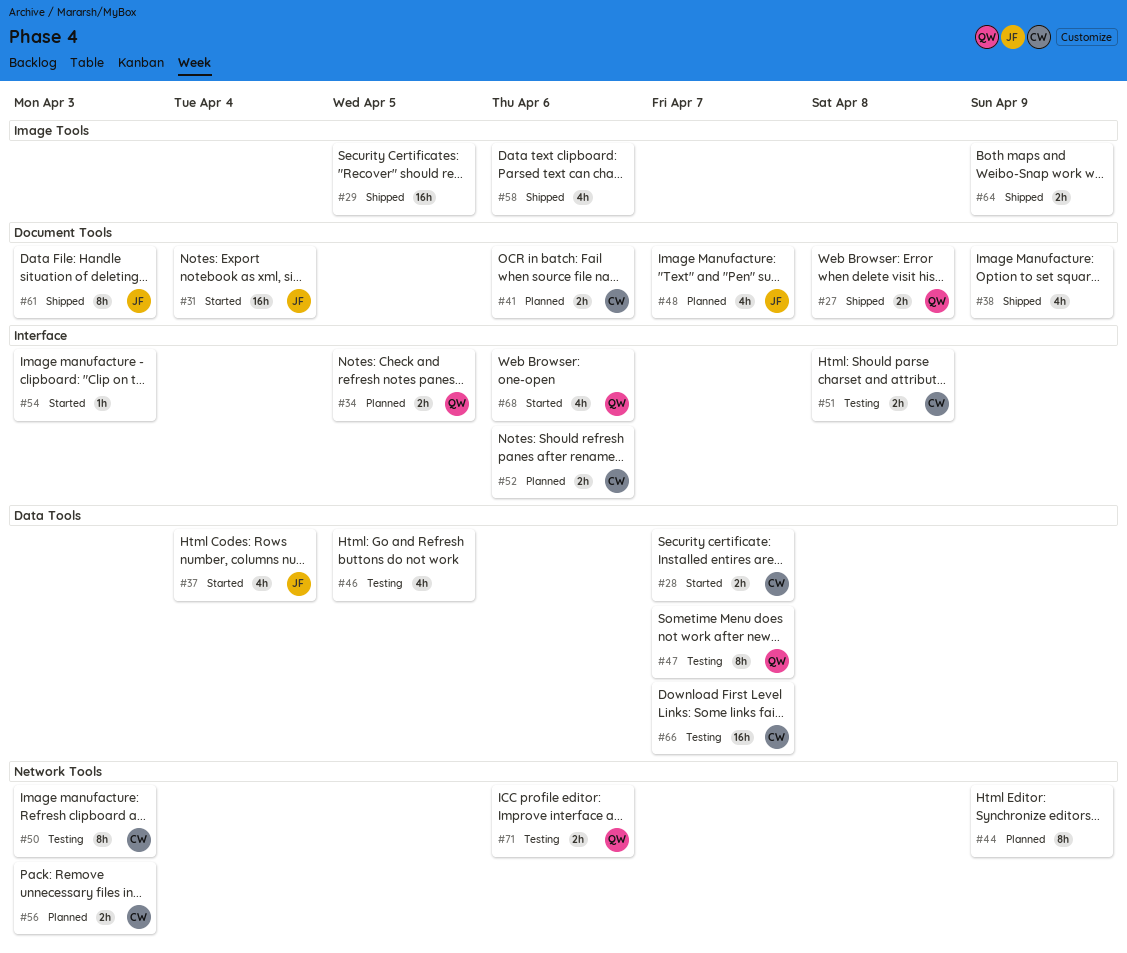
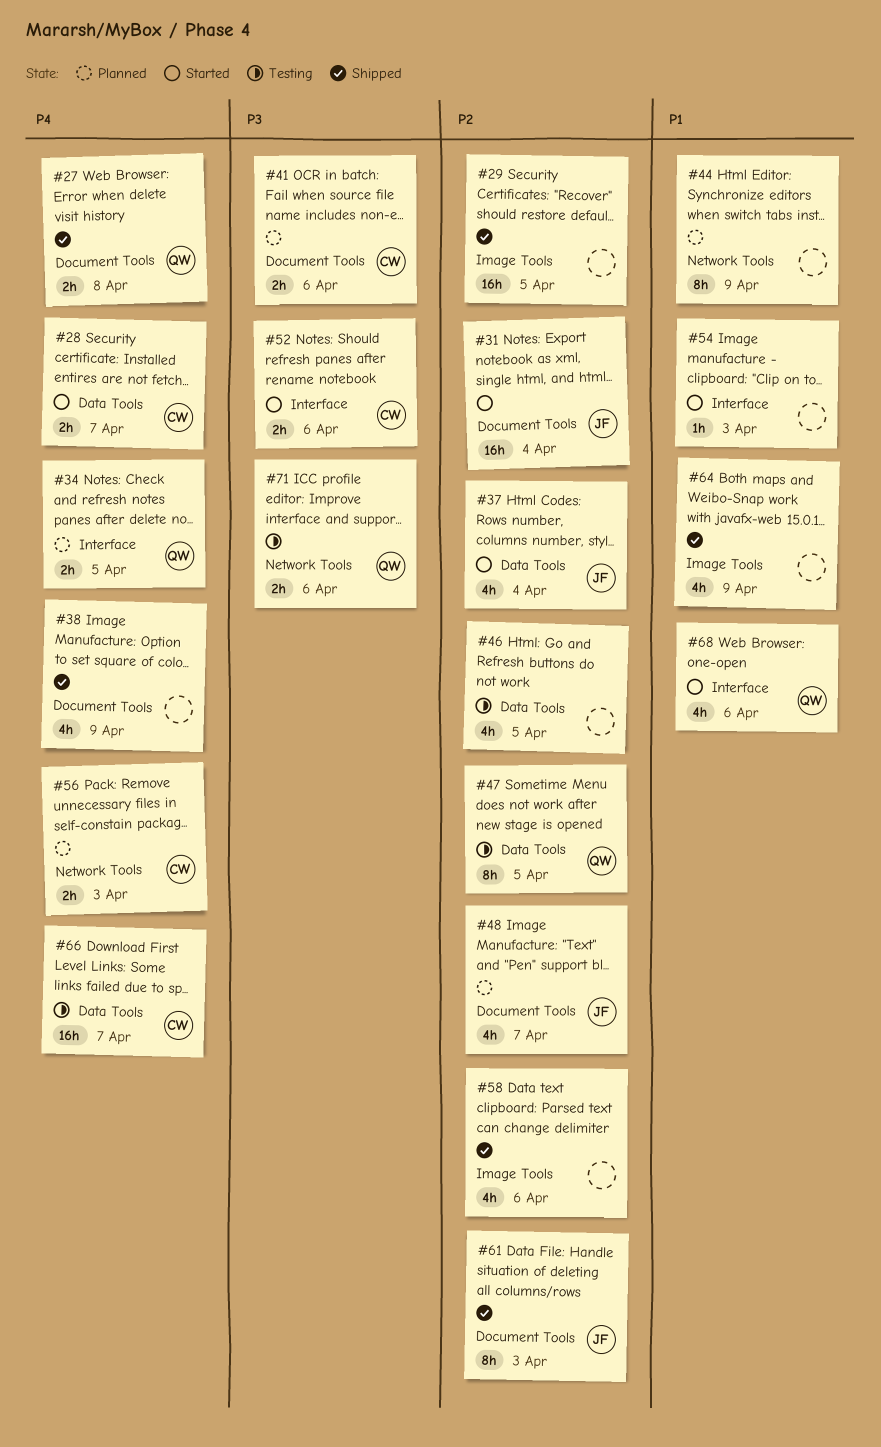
#47, due: Apr 7 -> Apr 5
#50: present -> none
#51: present -> none
#52, status: Planned -> Started
#64, estimate: 2h -> 4h

